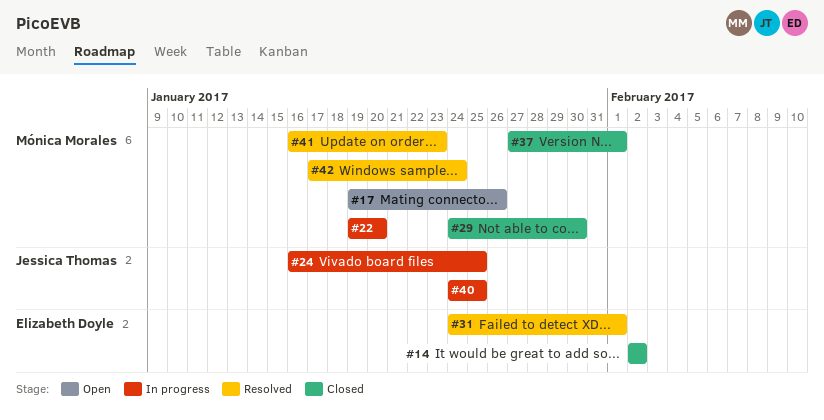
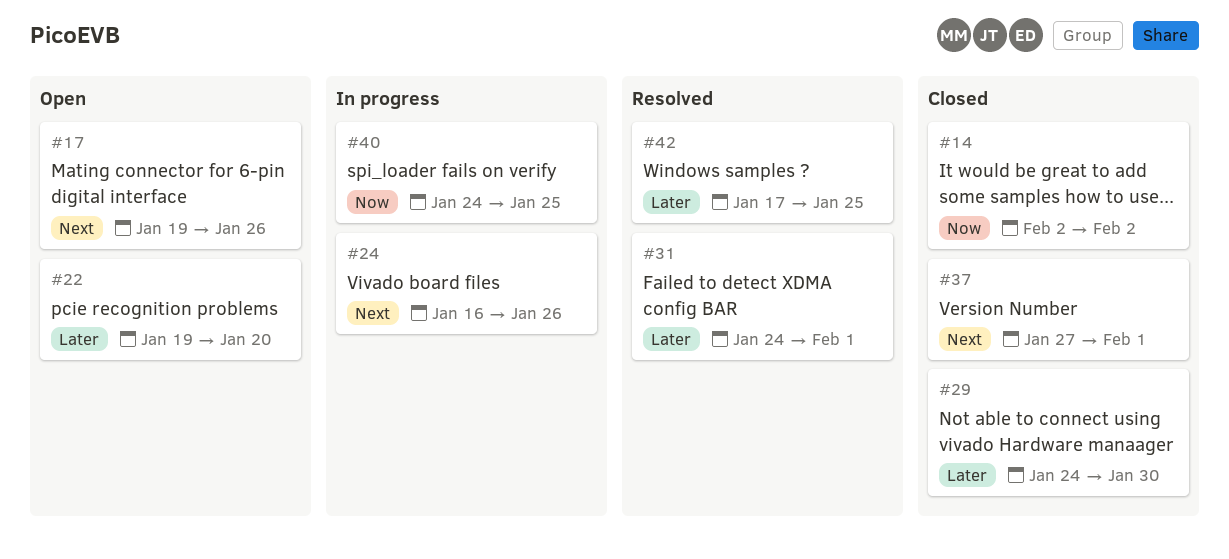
#22, status: In progress -> Open
#24, due: Jan 25 -> Jan 26
#41: present -> none
#42, due: Jan 24 -> Jan 25

